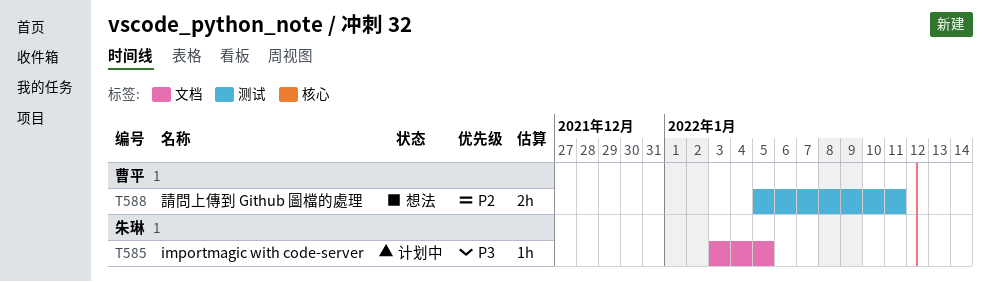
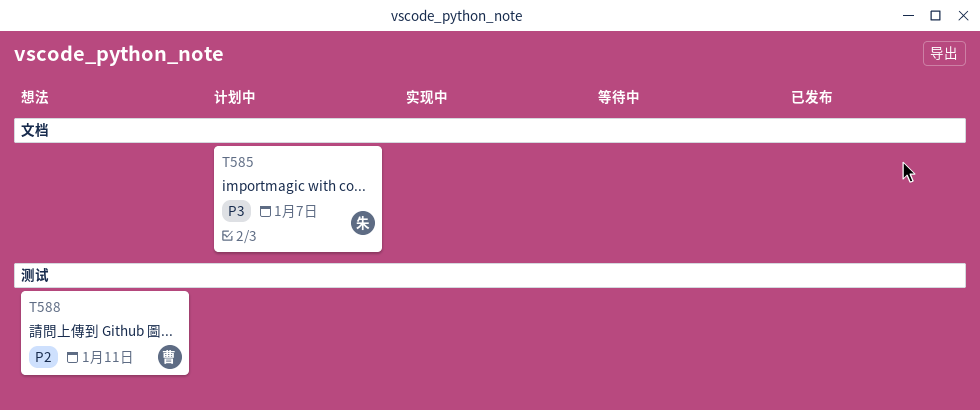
T585, due: Jan 5 -> Jan 7

